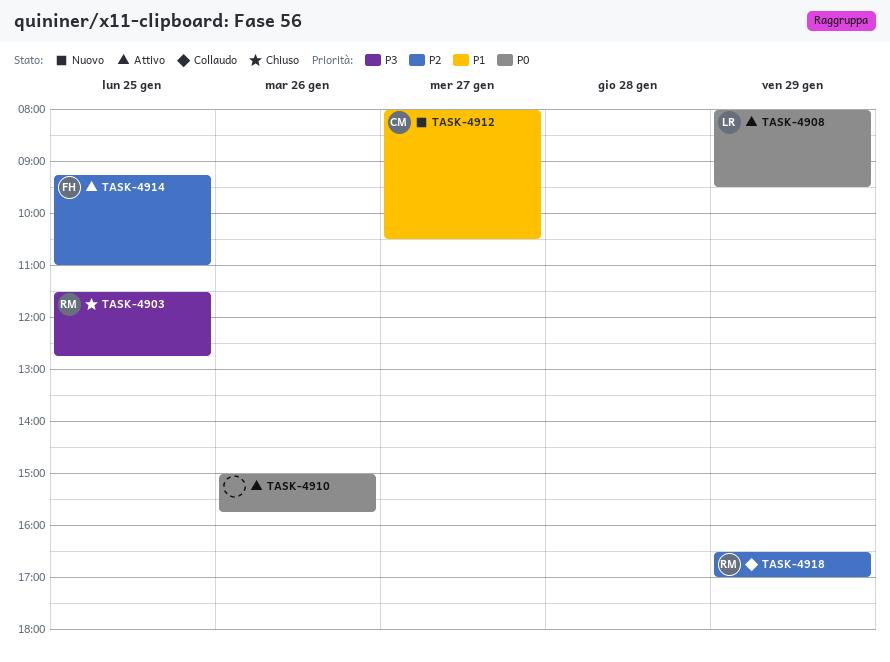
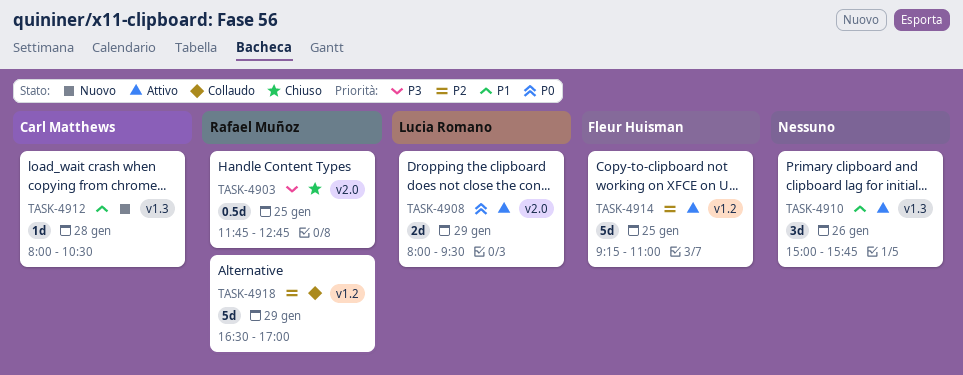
TASK-4903, begins: 11:30 -> 11:45
TASK-4910, priority: P0 -> P1
TASK-4912, day: Jan 27 -> Jan 28

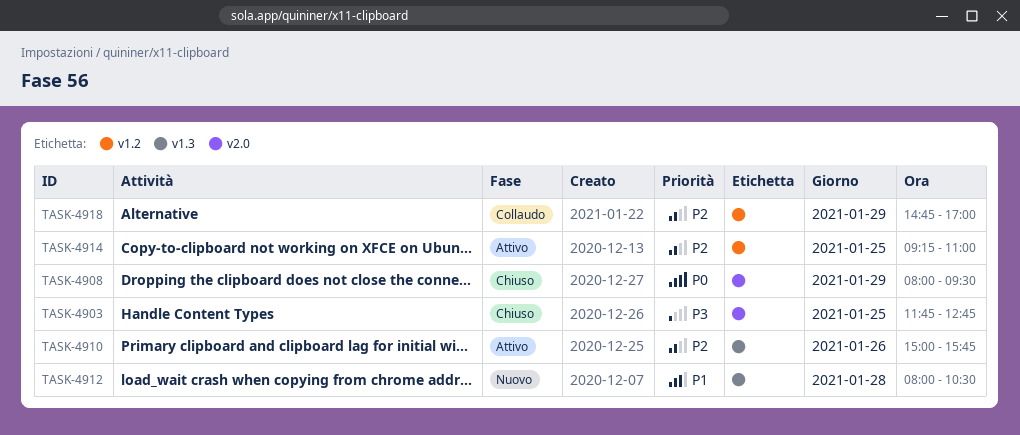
TASK-4908, status: Attivo -> Chiuso
TASK-4910, priority: P1 -> P2
TASK-4918, begins: 16:30 -> 14:45

